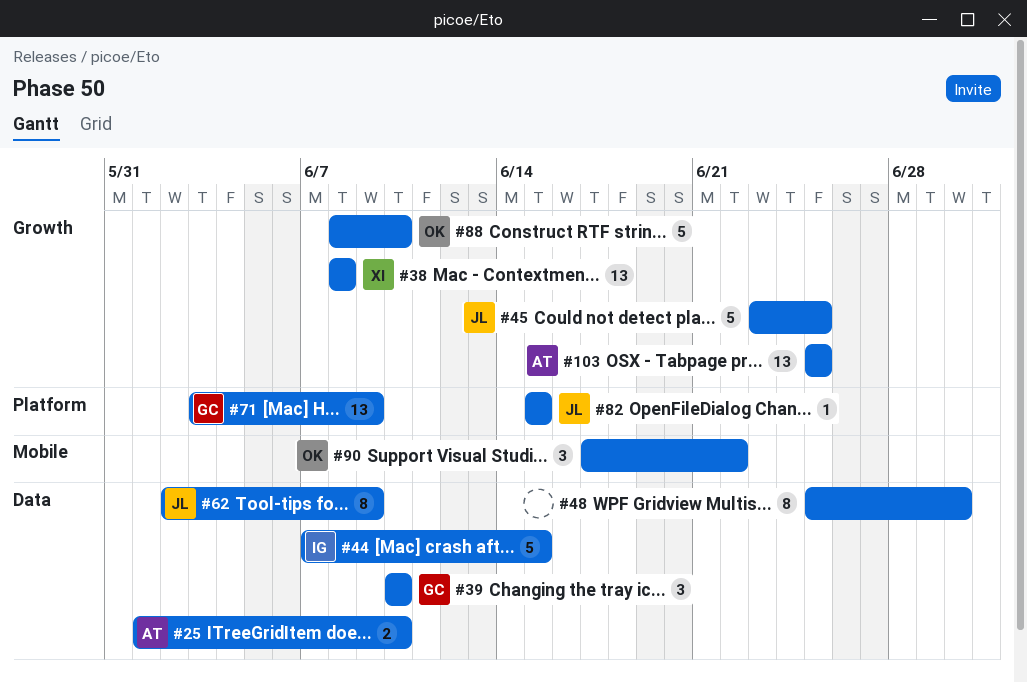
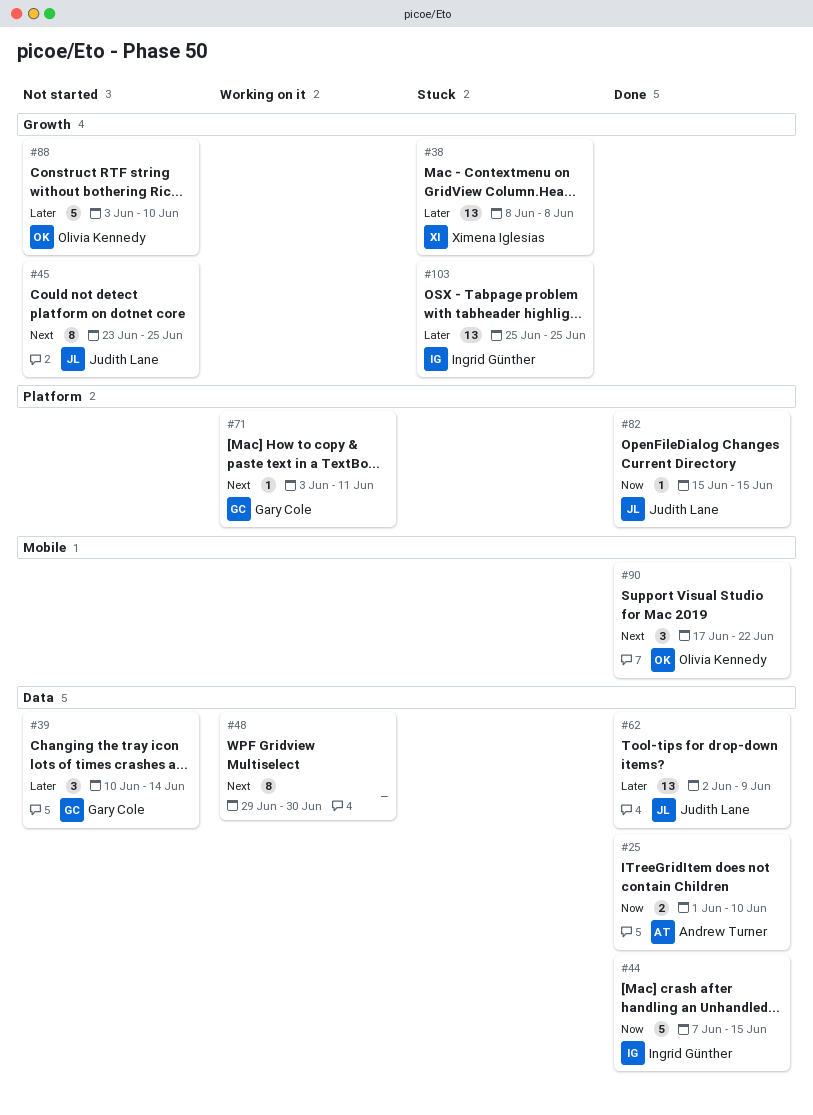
#39, due: Jun 10 -> Jun 14
#45, estimate: 5 -> 8
#48, start: Jun 25 -> Jun 29
#62, estimate: 8 -> 13
#71, estimate: 13 -> 1
#71, due: Jun 9 -> Jun 11
#88, start: Jun 8 -> Jun 3
#103, owner: Andrew Turner -> Ingrid Günther

